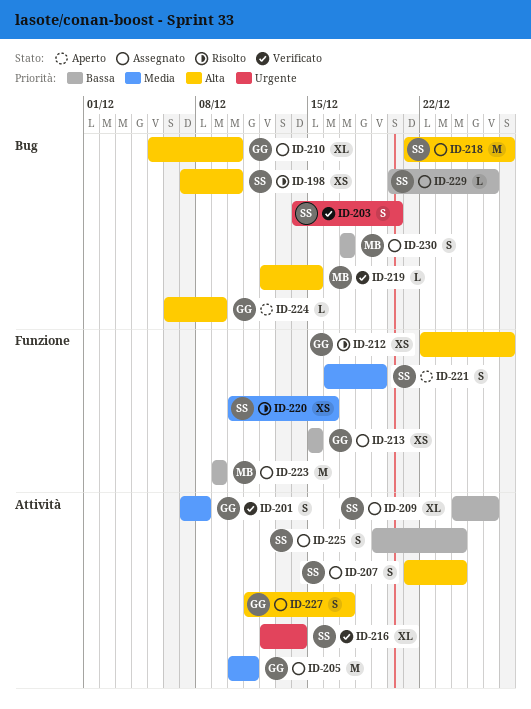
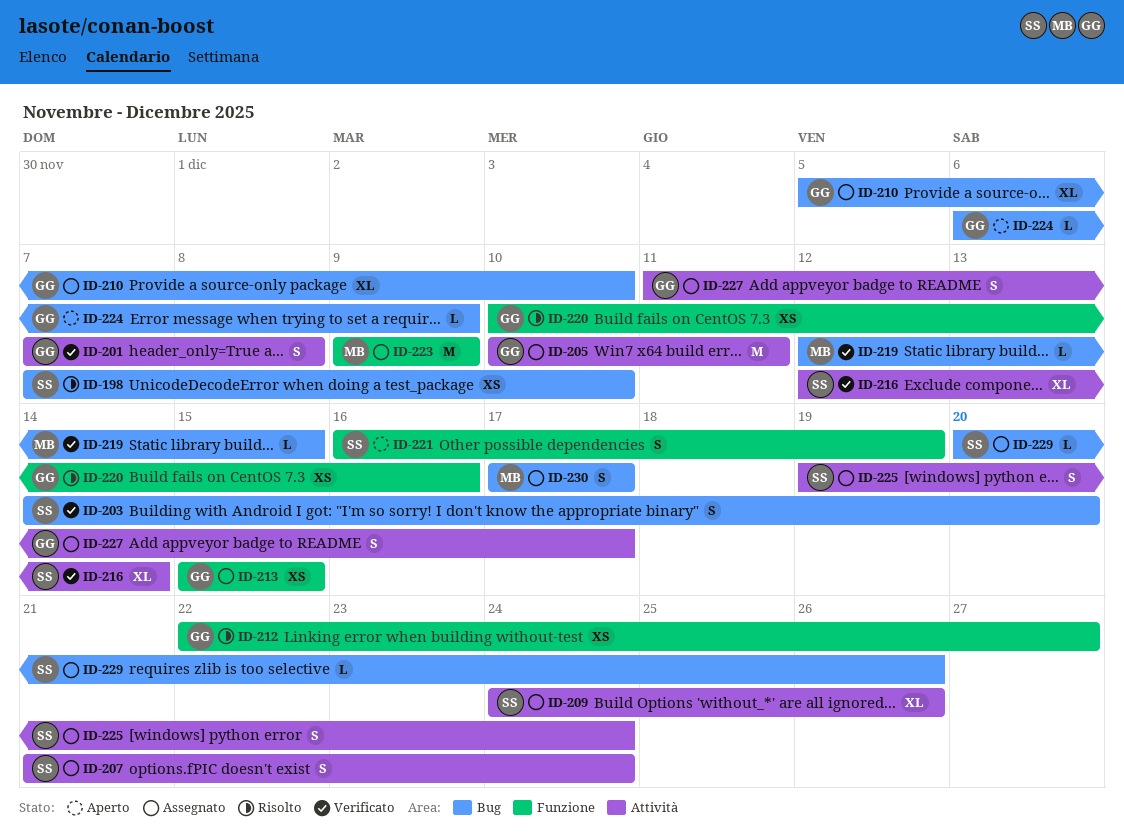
ID-218: present -> none
ID-220, owner: SS -> GG

